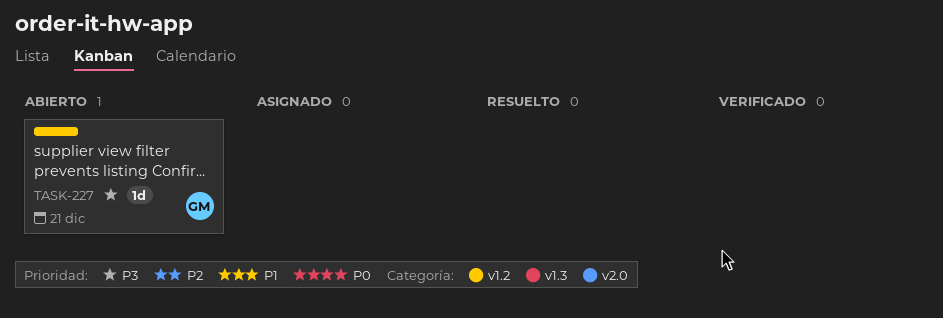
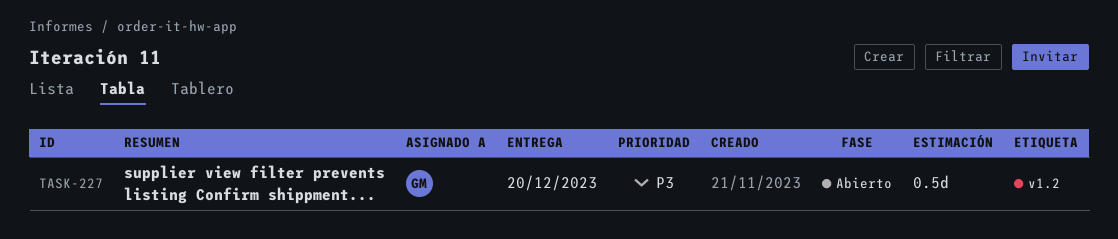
TASK-227, estimate: 1d -> 0.5d
TASK-227, due: Dec 21 -> Dec 20

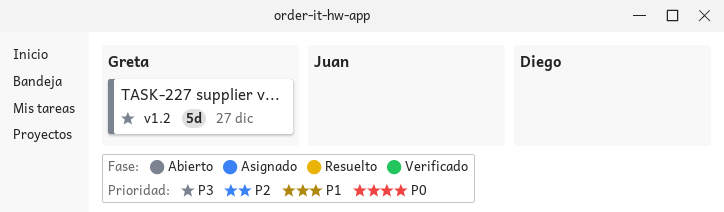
TASK-227, estimate: 0.5d -> 5d
TASK-227, due: Dec 20 -> Dec 27

